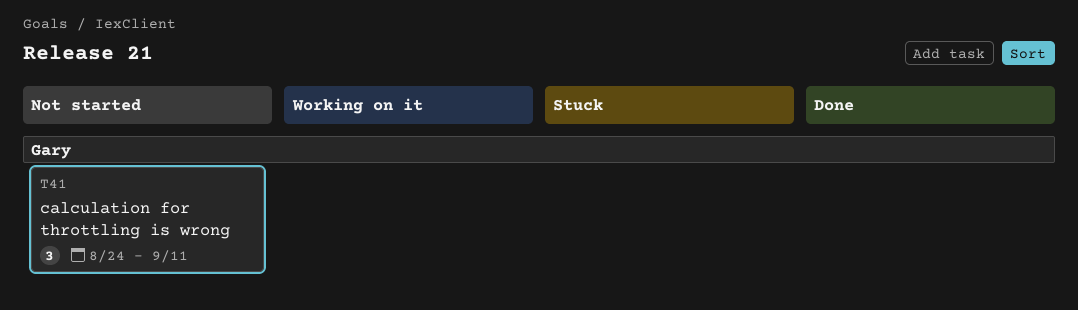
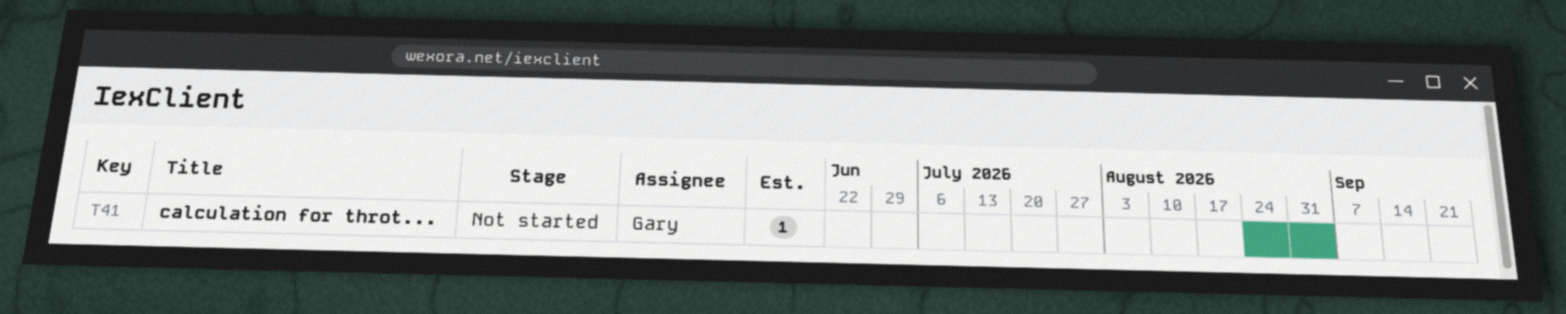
T41, estimate: 3 -> 1
T41, due: Sep 11 -> Sep 4

